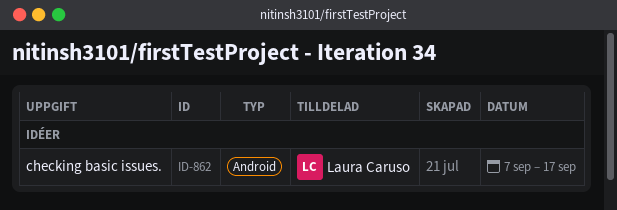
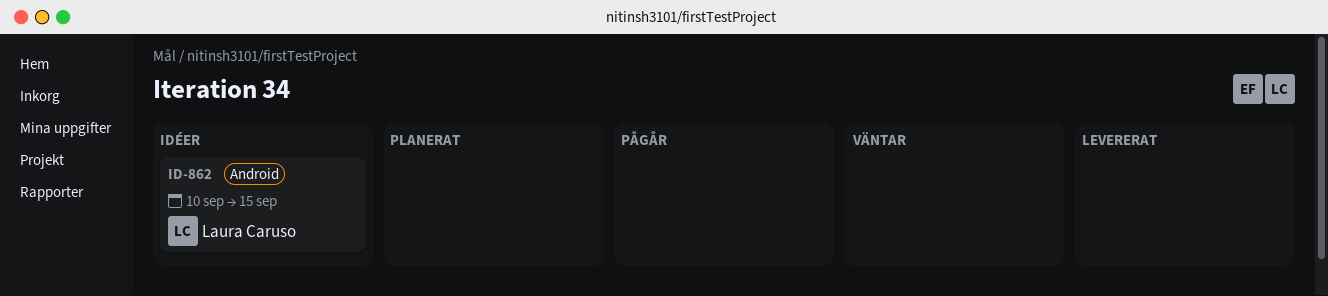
ID-862, start: Sep 7 -> Sep 10
ID-862, due: Sep 17 -> Sep 15

